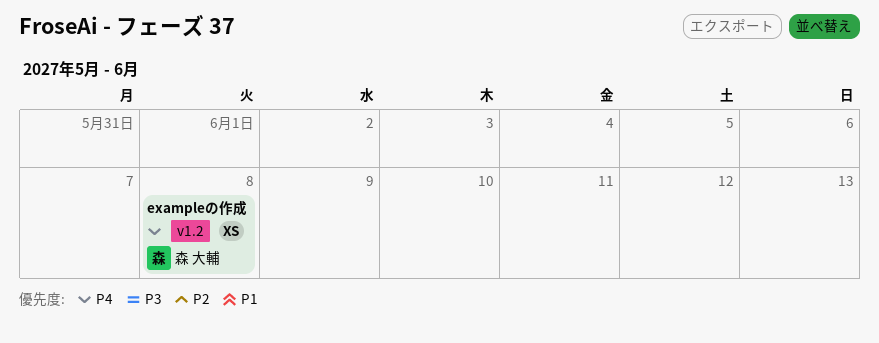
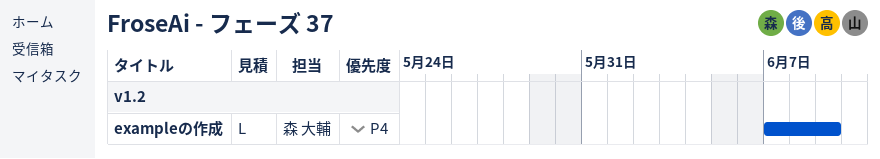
exampleの作成, estimate: XS -> L
exampleの作成, due: Jun 8 -> Jun 9

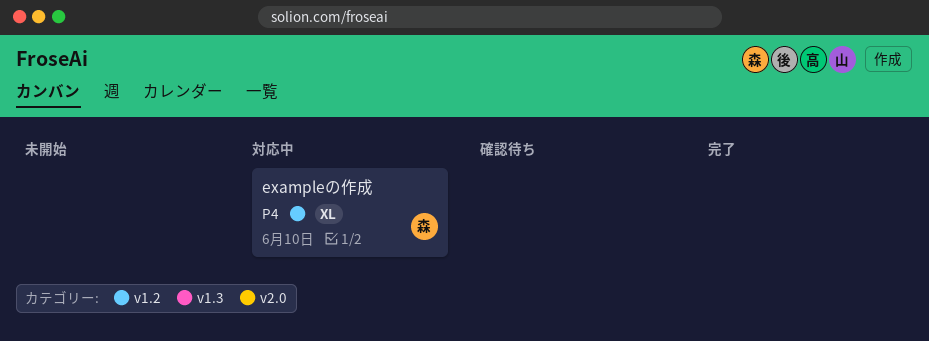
exampleの作成, estimate: L -> XL
exampleの作成, due: Jun 9 -> Jun 10

